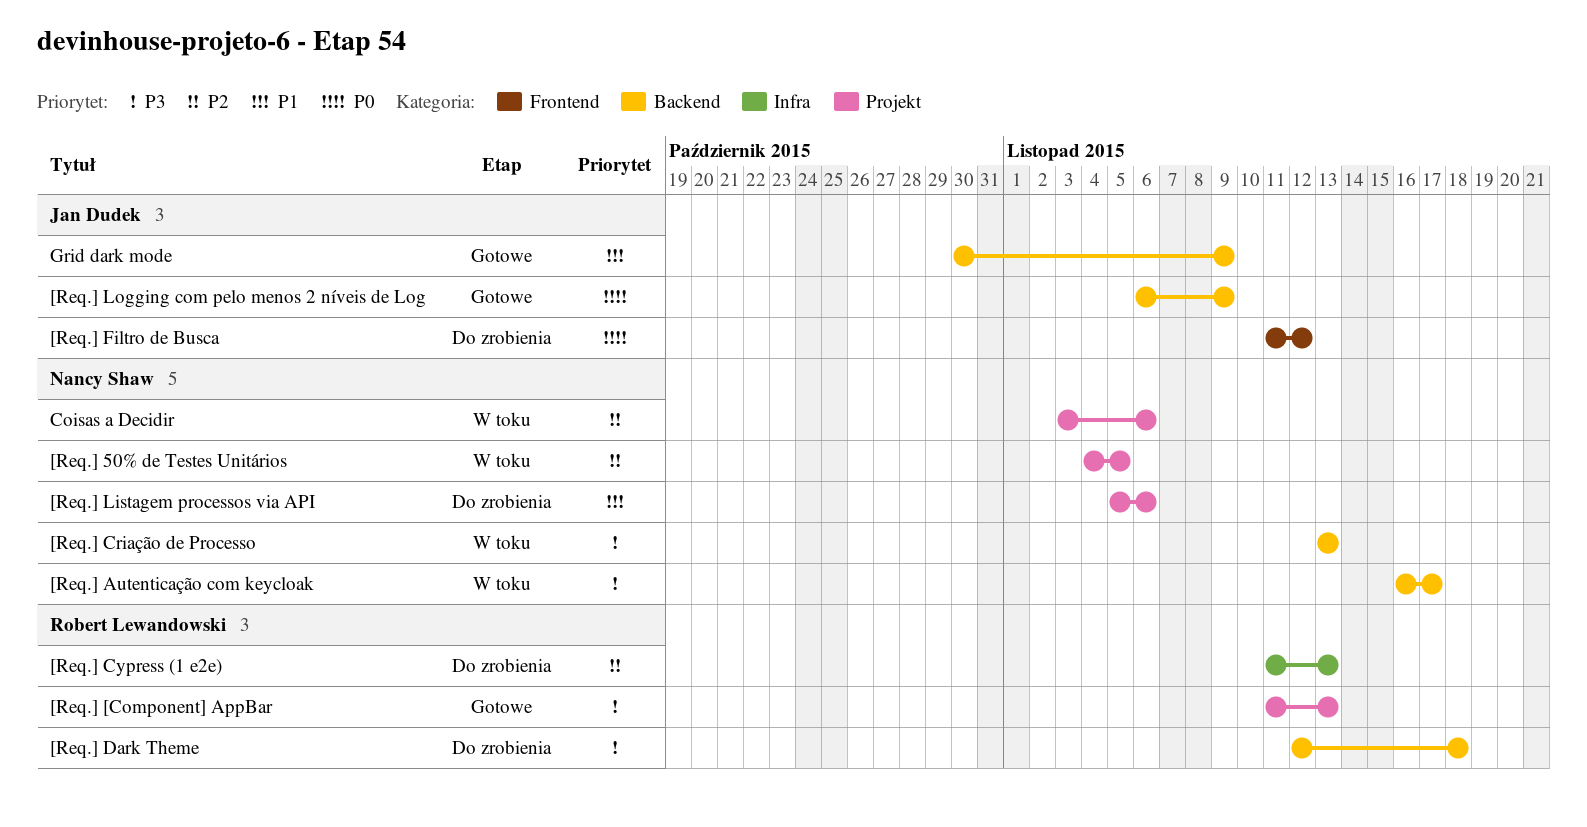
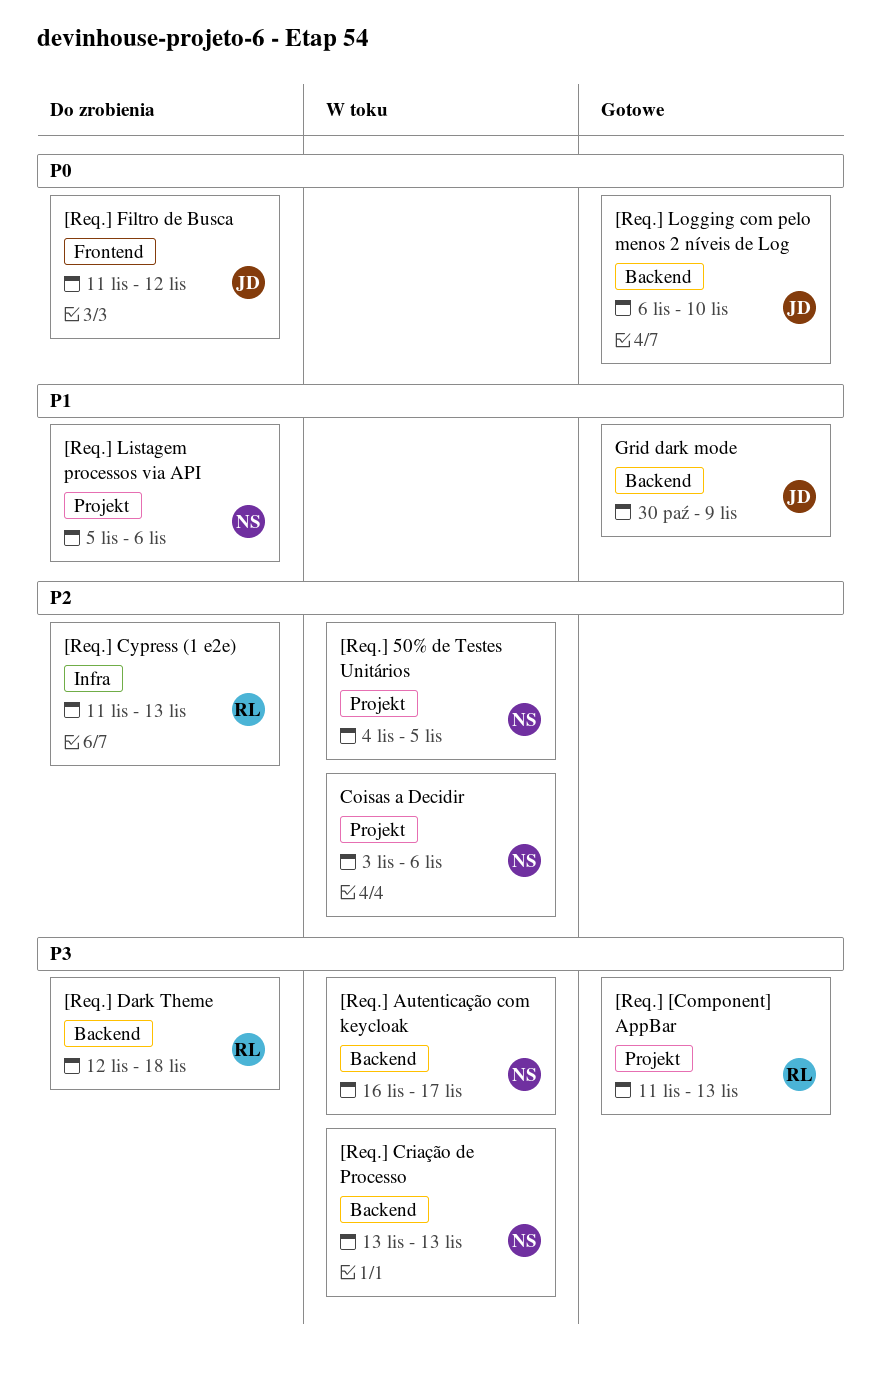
[Req.] Logging com pelo menos 2 níveis de Log, due: Nov 9 -> Nov 10

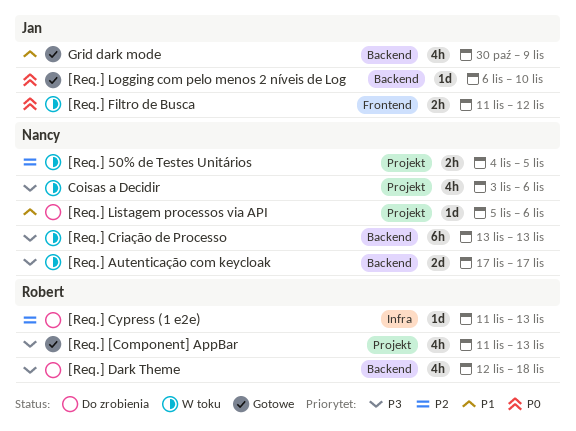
[Req.] Autenticação com keycloak, start: Nov 16 -> Nov 17
[Req.] Filtro de Busca, status: Do zrobienia -> W toku
Coisas a Decidir, priority: P2 -> P3

